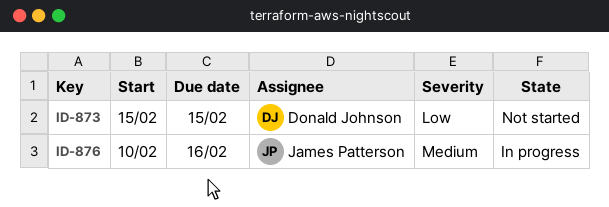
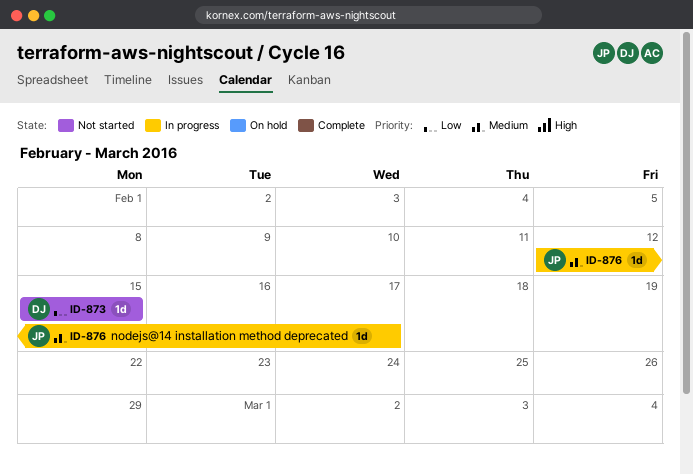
ID-876, start: Feb 10 -> Feb 12
ID-876, due: Feb 16 -> Feb 17

